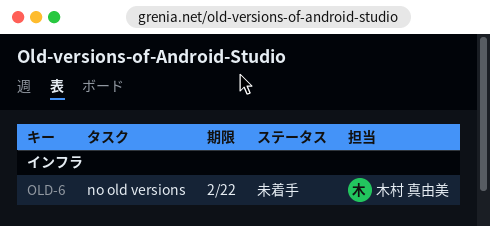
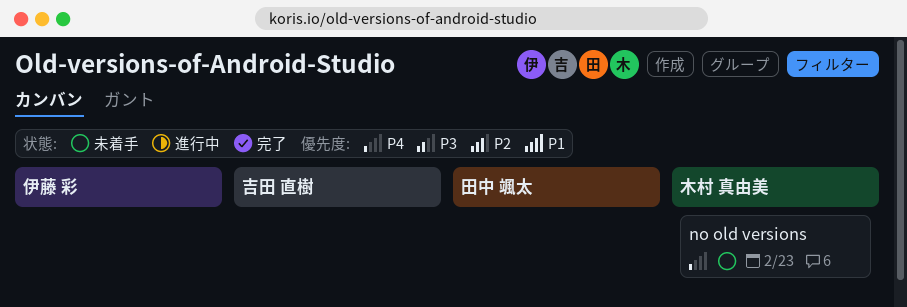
no old versions, due: Feb 22 -> Feb 23

